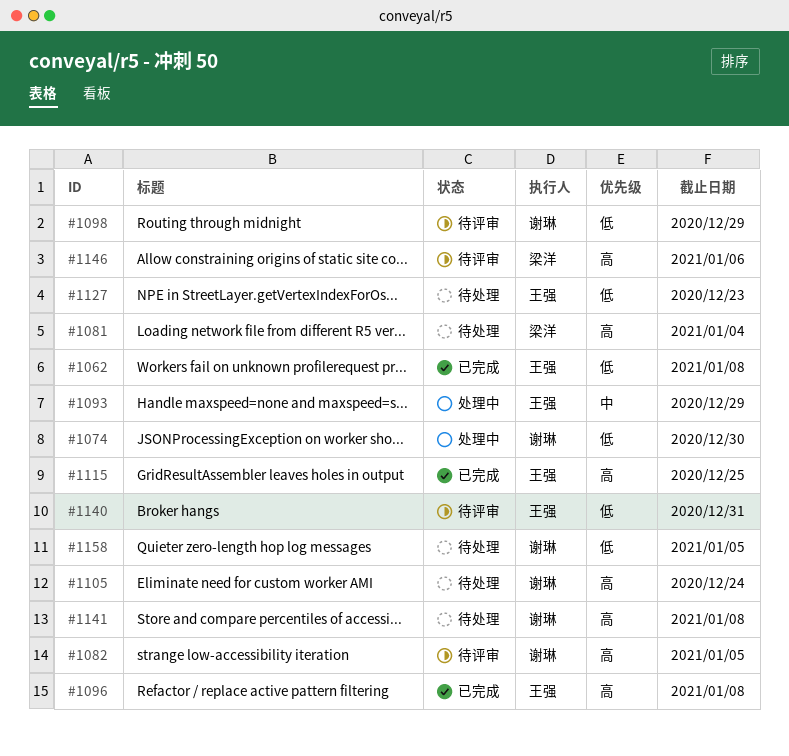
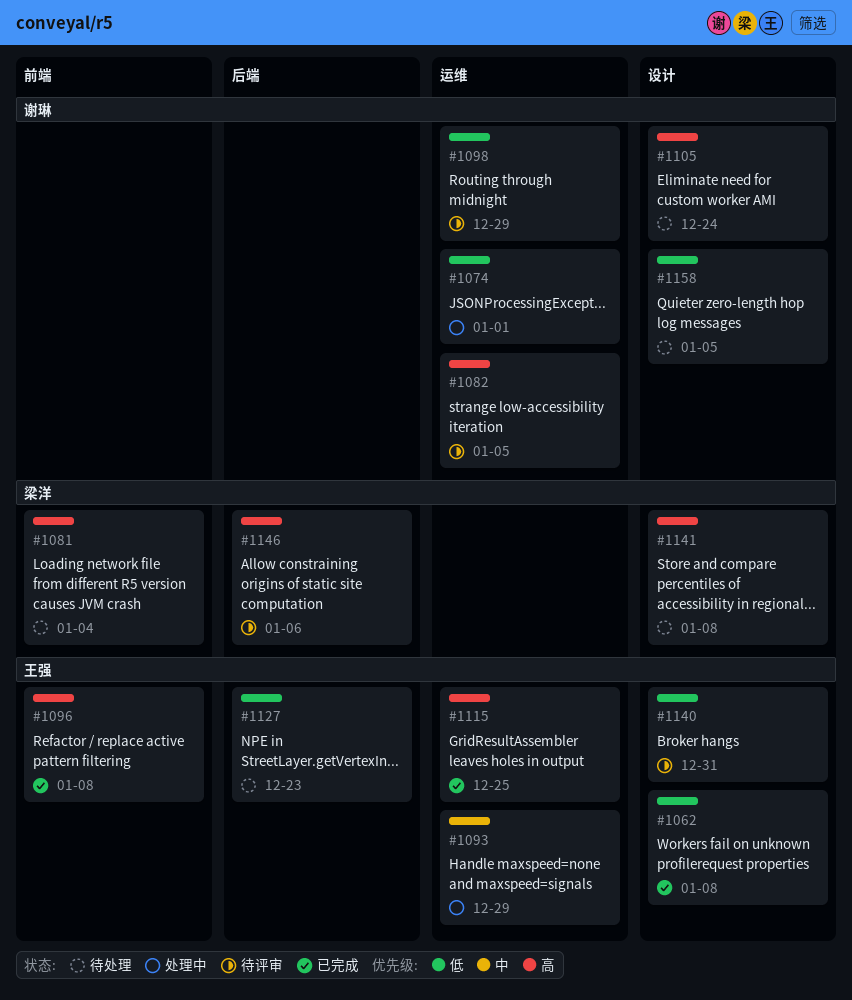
#1074, due: Dec 30 -> Jan 1
#1141, owner: 谢琳 -> 梁洋

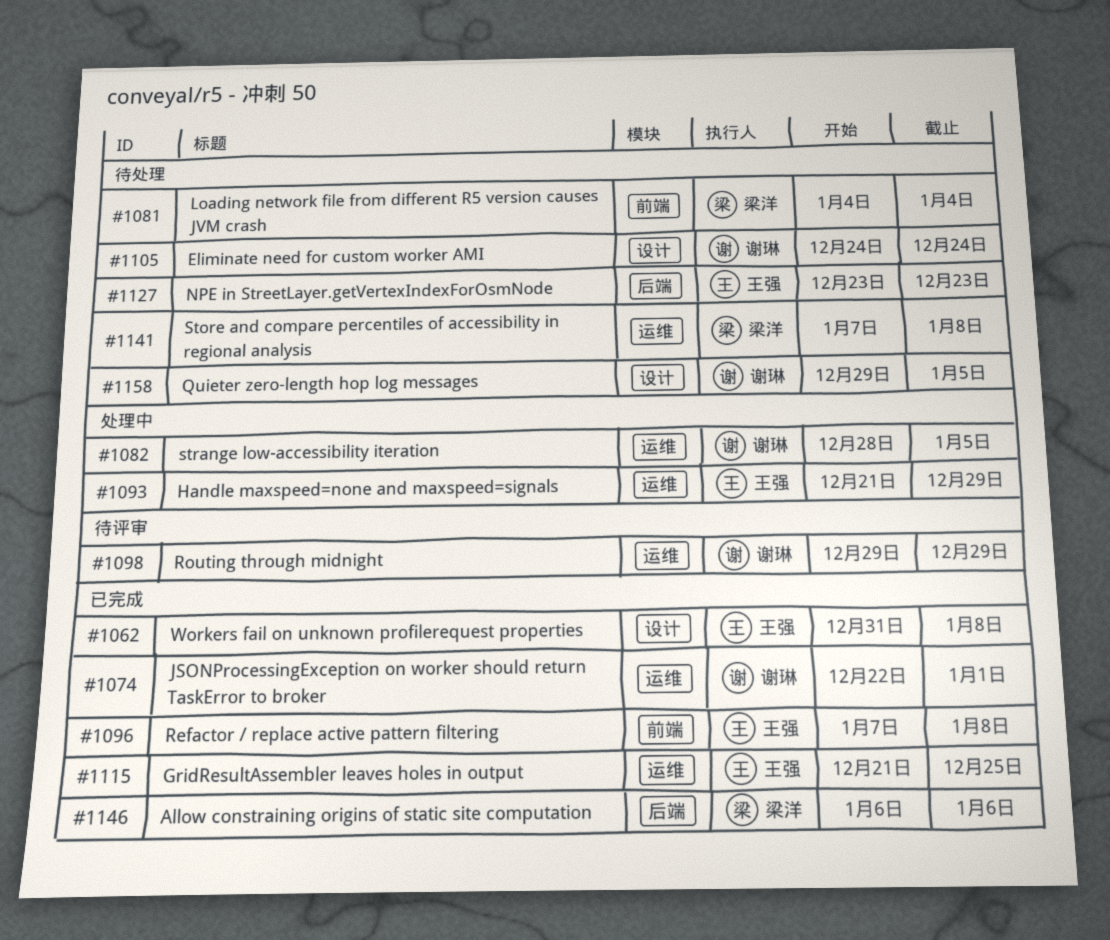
#1074, status: 处理中 -> 已完成
#1082, status: 待评审 -> 处理中
#1140: present -> none
#1141, label: 设计 -> 运维
#1146, status: 待评审 -> 已完成

